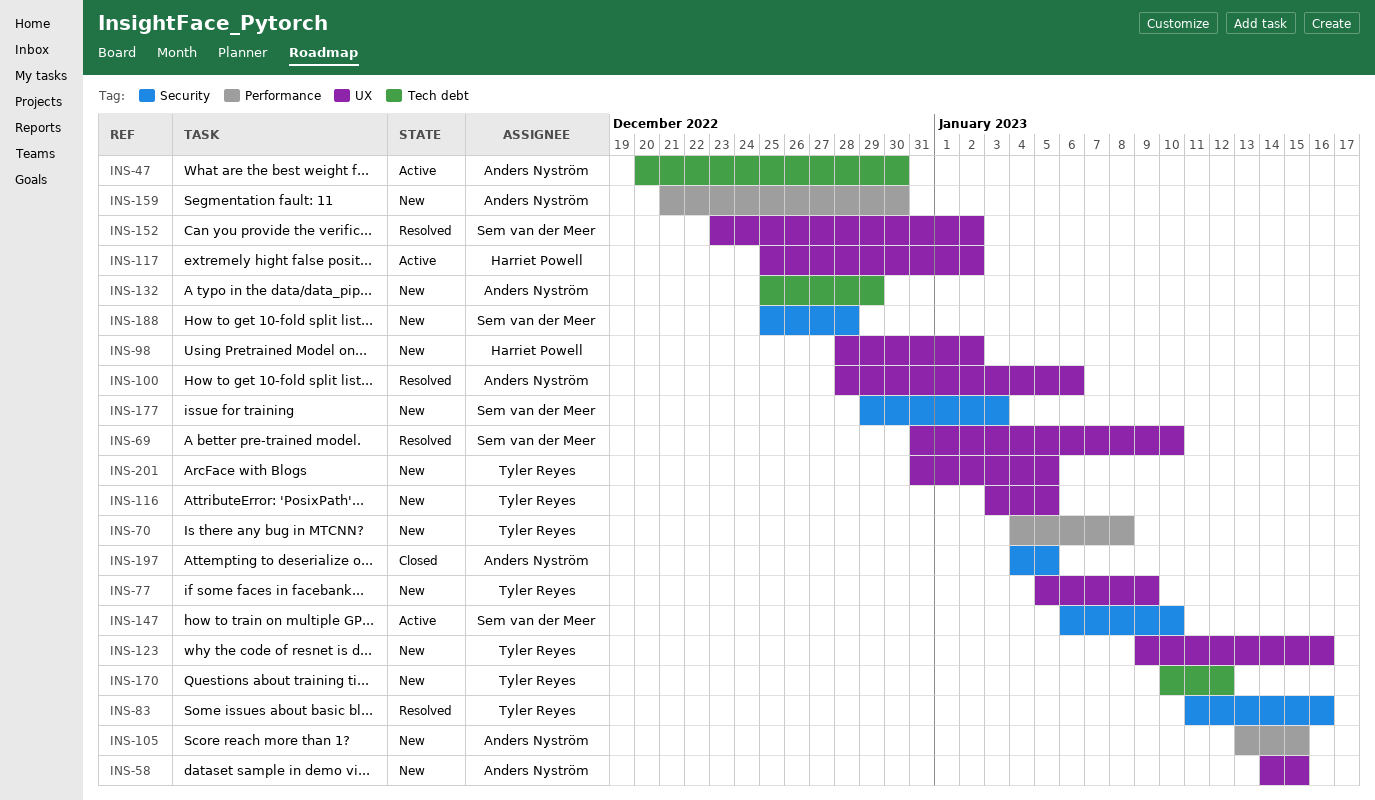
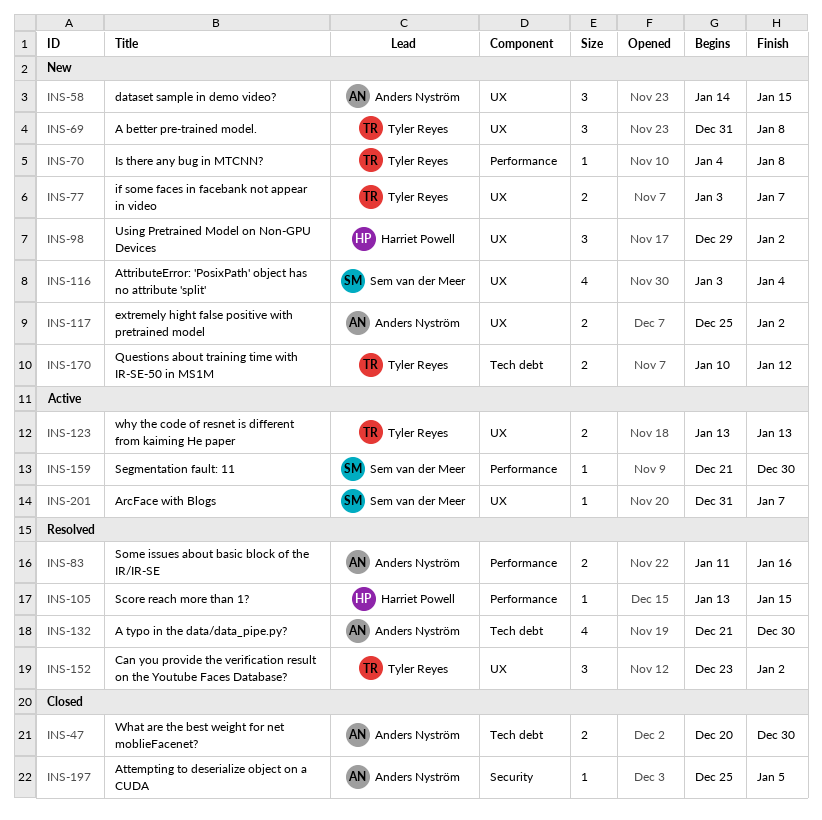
INS-47, status: Active -> Closed
INS-69, status: Resolved -> New
INS-69, owner: Sem van der Meer -> Tyler Reyes
INS-69, due: Jan 10 -> Jan 8
INS-77, start: Jan 5 -> Jan 3
INS-77, due: Jan 9 -> Jan 7
INS-83, owner: Tyler Reyes -> Anders Nyström
INS-83, label: Security -> Performance
INS-98, start: Dec 28 -> Dec 29
INS-100: present -> none
INS-105, status: New -> Resolved
INS-105, owner: Anders Nyström -> Harriet Powell
INS-116, owner: Tyler Reyes -> Sem van der Meer
INS-116, due: Jan 5 -> Jan 4
INS-117, status: Active -> New
INS-117, owner: Harriet Powell -> Anders Nyström
INS-123, status: New -> Active
INS-123, start: Jan 9 -> Jan 13
INS-123, due: Jan 16 -> Jan 13
INS-132, status: New -> Resolved
INS-132, start: Dec 25 -> Dec 21
INS-132, due: Dec 29 -> Dec 30
INS-147: present -> none
INS-152, owner: Sem van der Meer -> Tyler Reyes
INS-159, status: New -> Active
INS-159, owner: Anders Nyström -> Sem van der Meer
INS-177: present -> none
INS-188: present -> none
INS-197, start: Jan 4 -> Dec 25
INS-201, status: New -> Active
INS-201, owner: Tyler Reyes -> Sem van der Meer
INS-201, due: Jan 5 -> Jan 7

